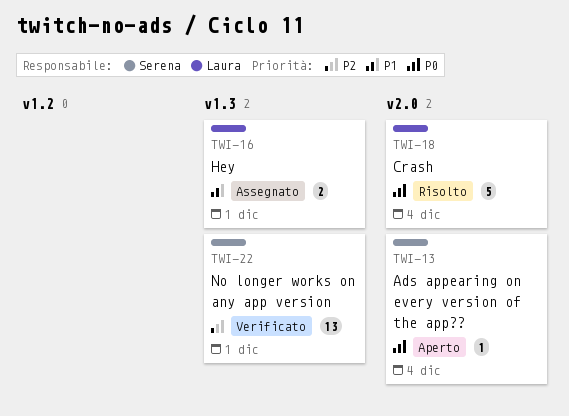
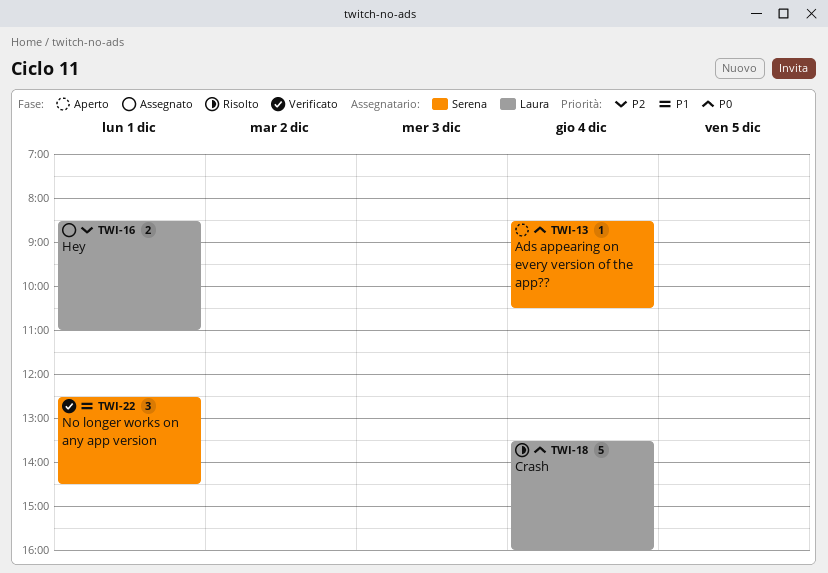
TWI-16, priority: P1 -> P2
TWI-22, priority: P2 -> P1
TWI-22, estimate: 13 -> 3

